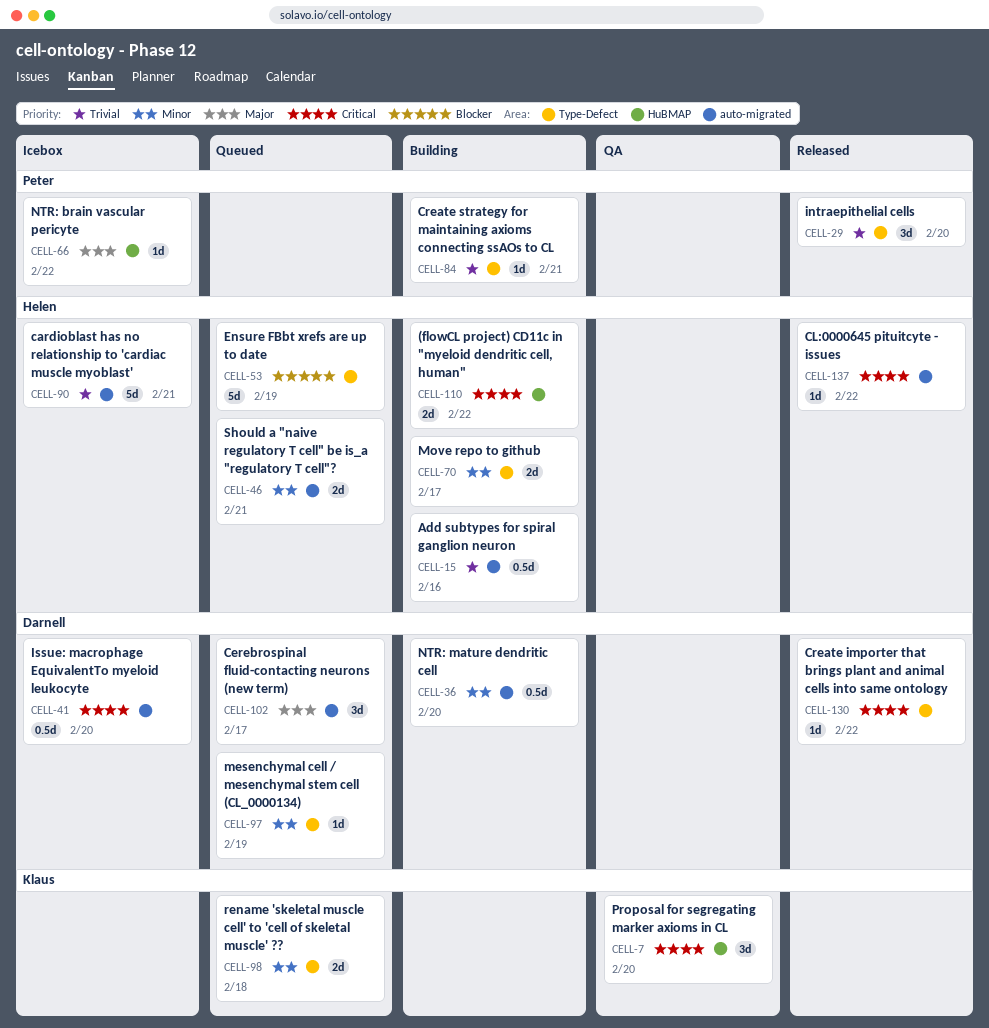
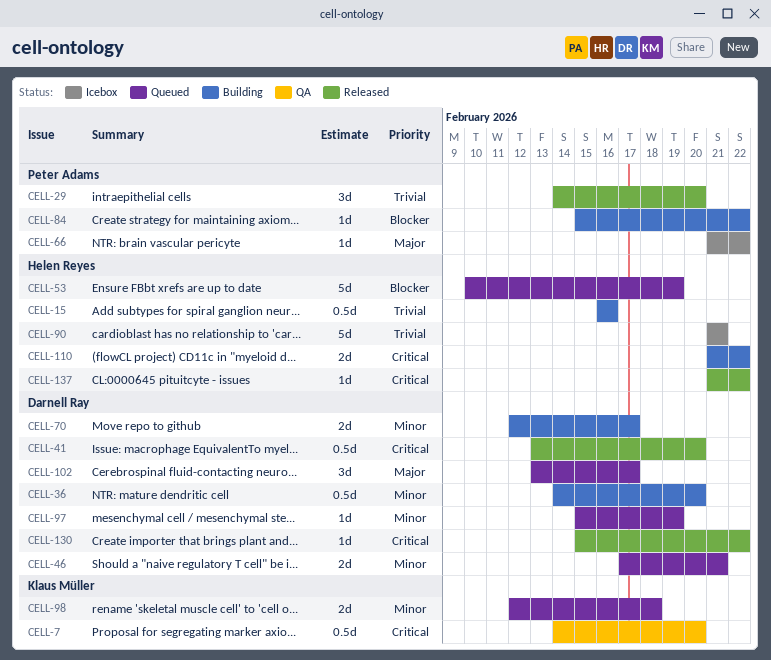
CELL-7, estimate: 3d -> 0.5d
CELL-41, status: Icebox -> Released
CELL-46, owner: Helen Reyes -> Darnell Ray
CELL-70, owner: Helen Reyes -> Darnell Ray
CELL-84, priority: Trivial -> Blocker
CELL-84, due: Feb 21 -> Feb 22

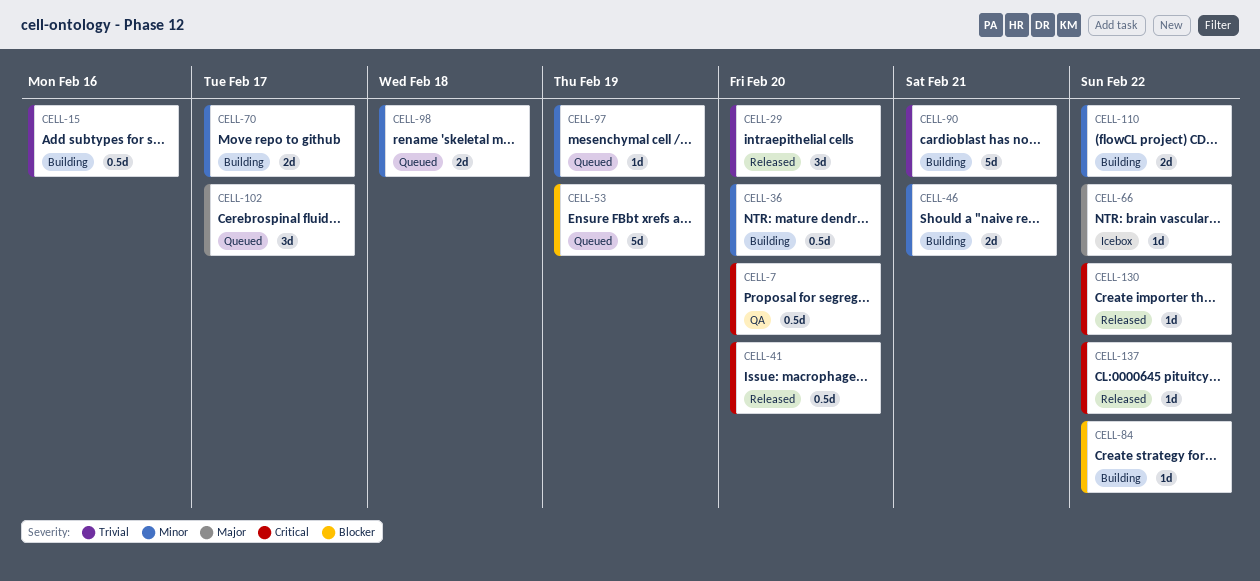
CELL-46, status: Queued -> Building
CELL-90, status: Icebox -> Building
CELL-110, priority: Critical -> Minor

